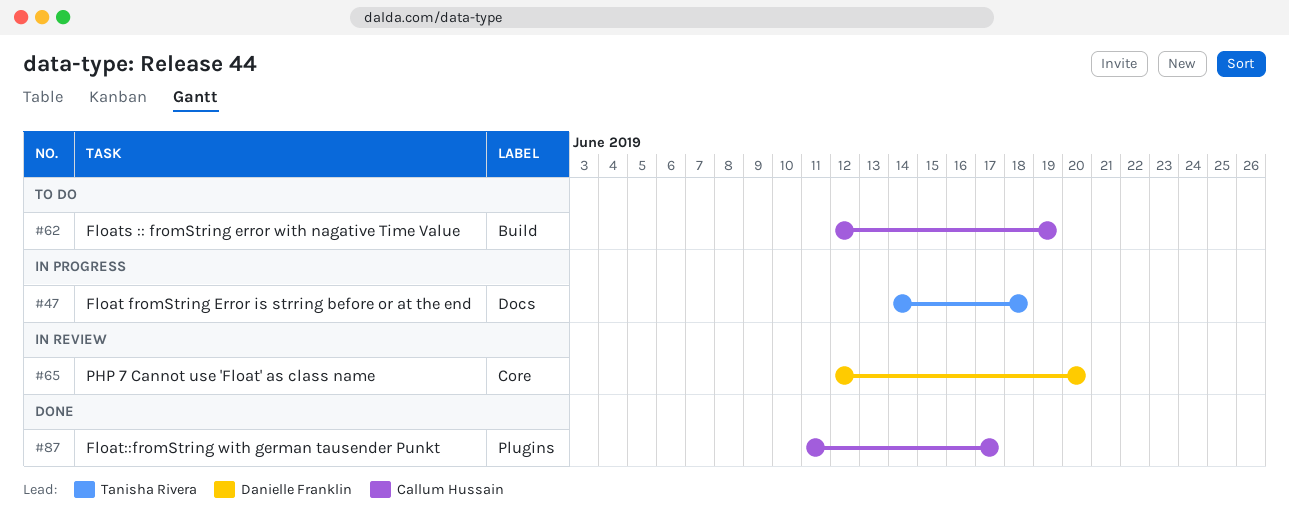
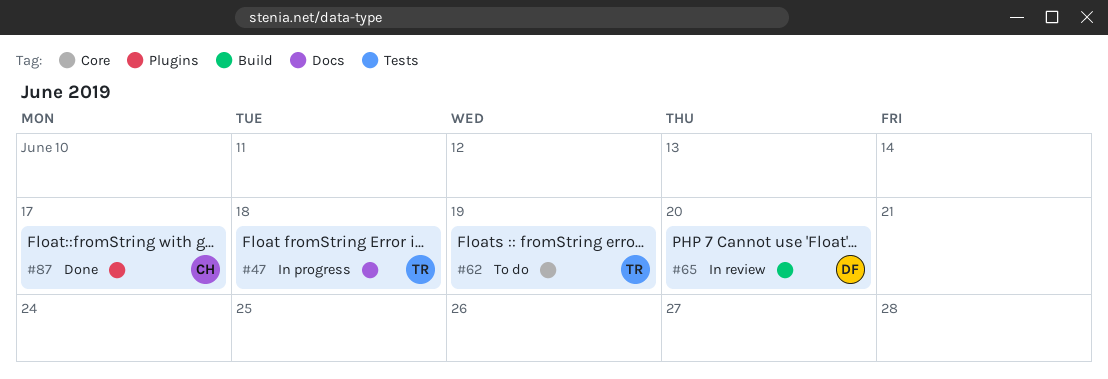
#62, owner: Callum Hussain -> Tanisha Rivera
#62, label: Build -> Core
#65, label: Core -> Build

